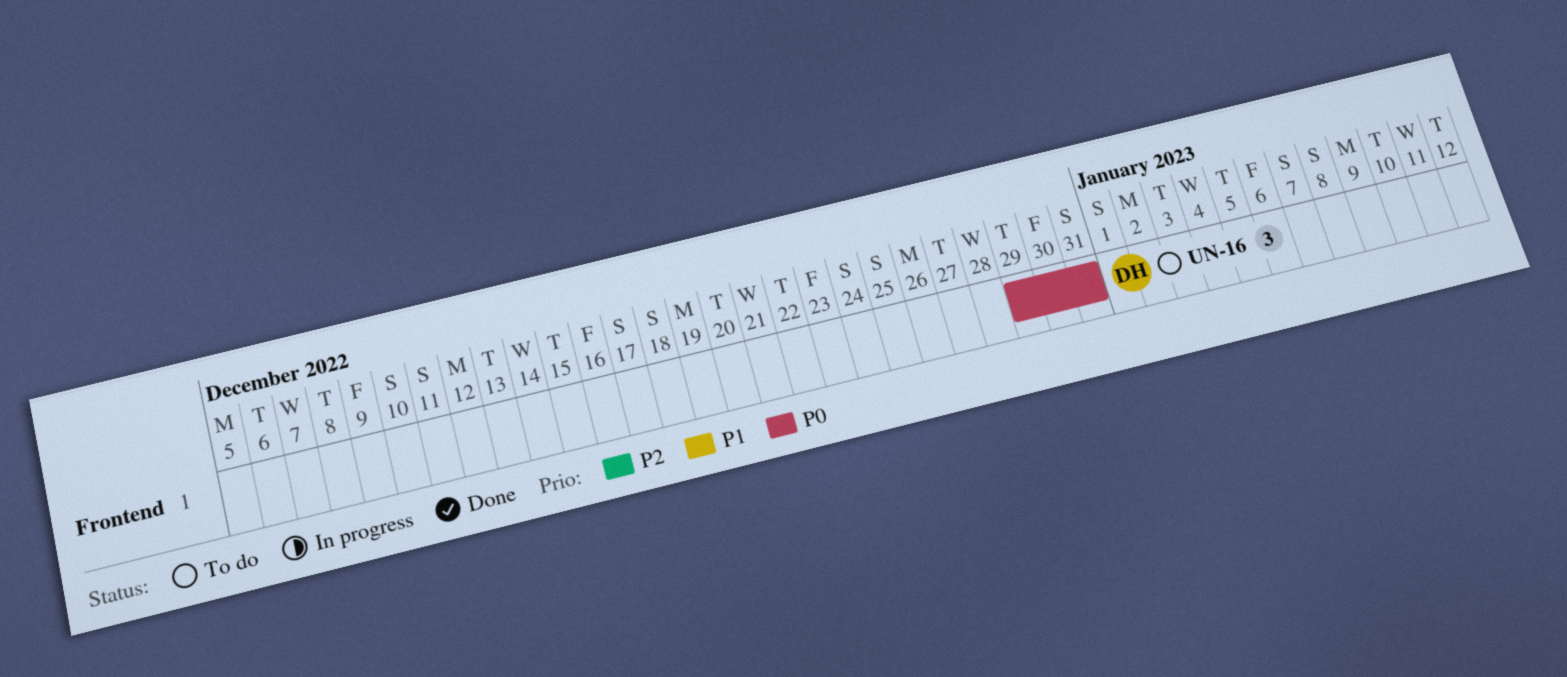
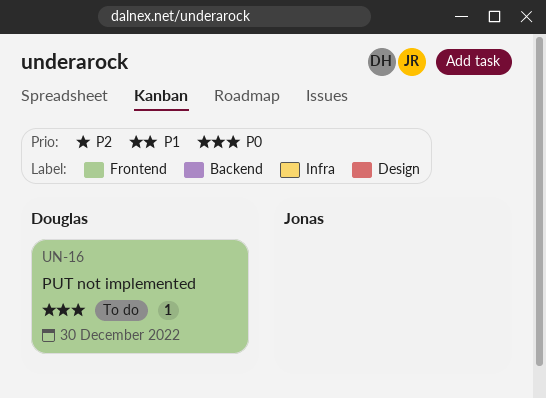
UN-16, estimate: 3 -> 1
UN-16, due: Dec 31 -> Dec 30

